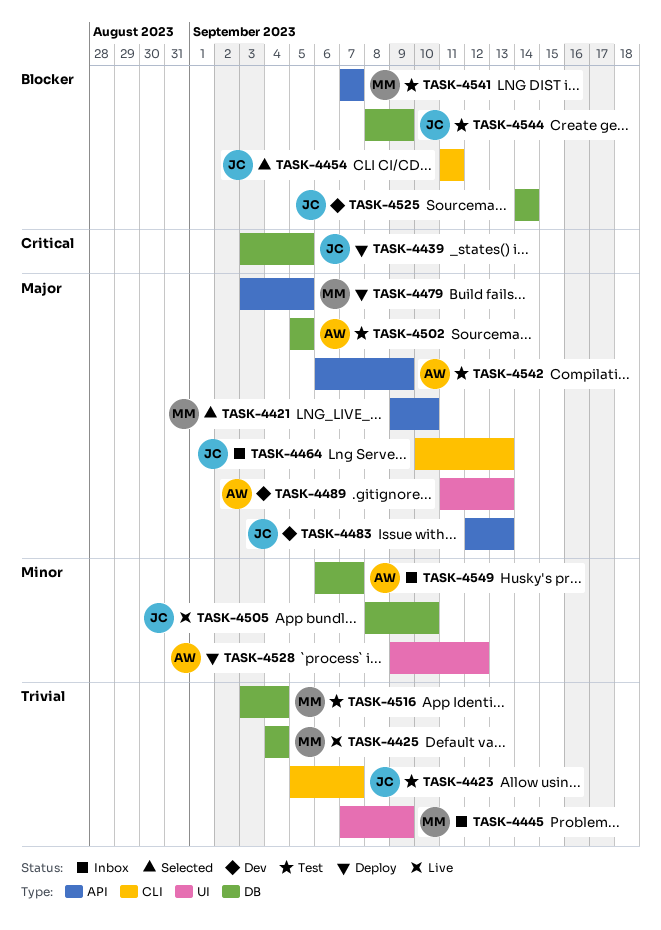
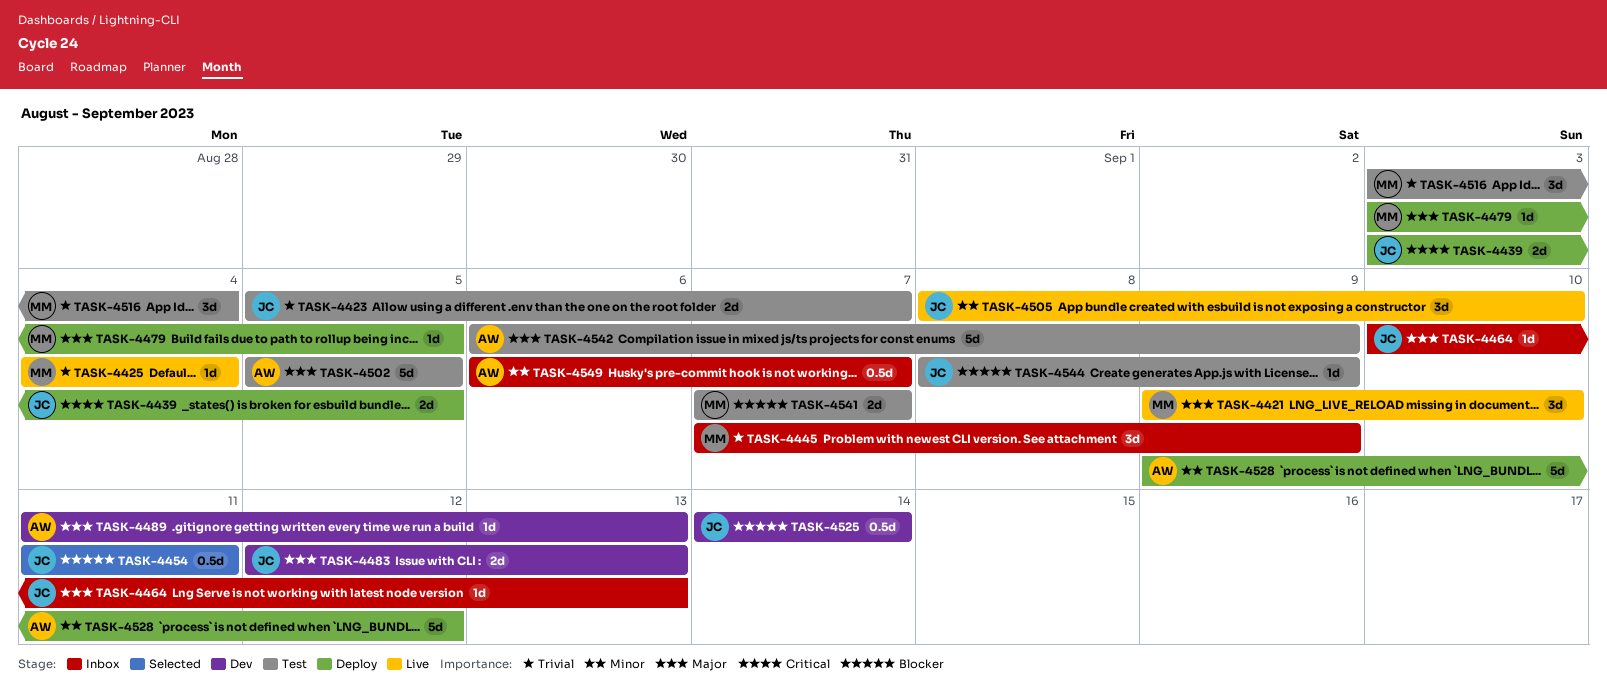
TASK-4421, status: Selected -> Live

